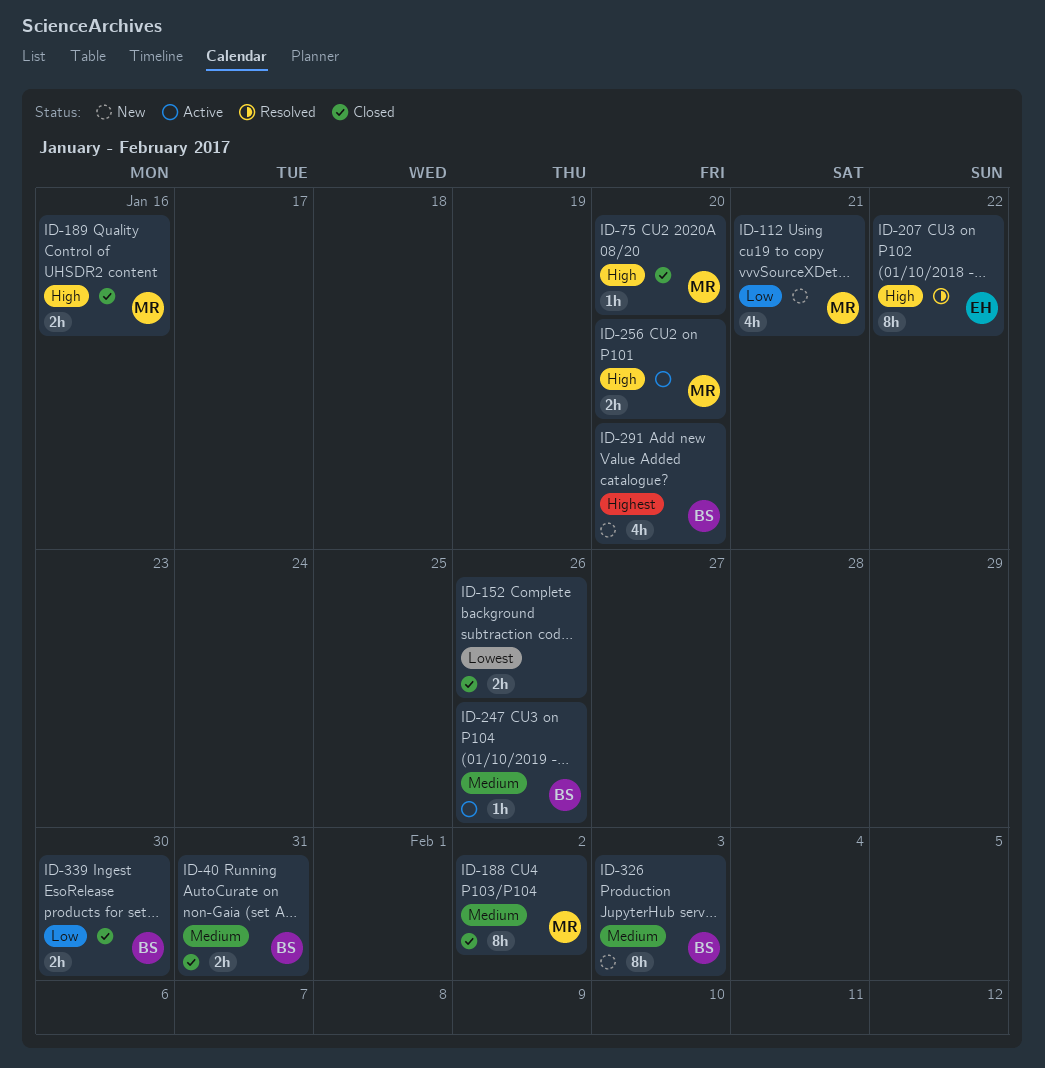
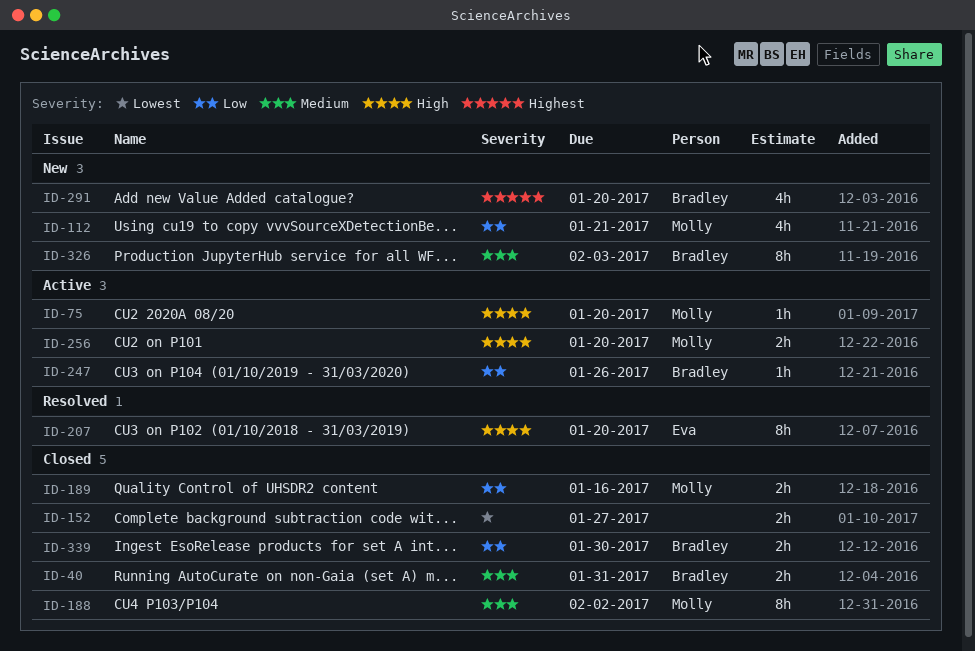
ID-75, status: Closed -> Active
ID-152, due: Jan 26 -> Jan 27
ID-189, priority: High -> Low
ID-207, due: Jan 22 -> Jan 20
ID-247, priority: Medium -> Low

